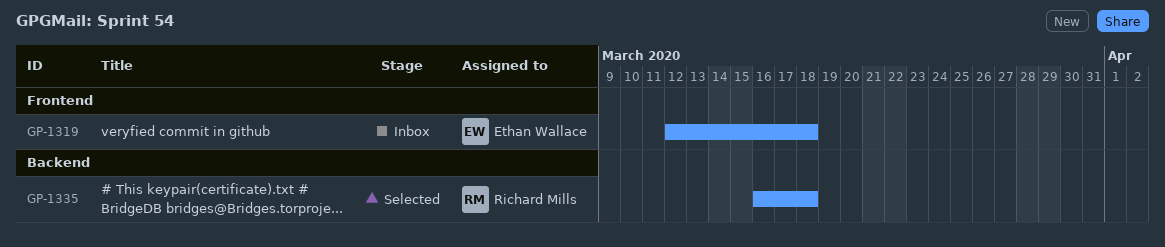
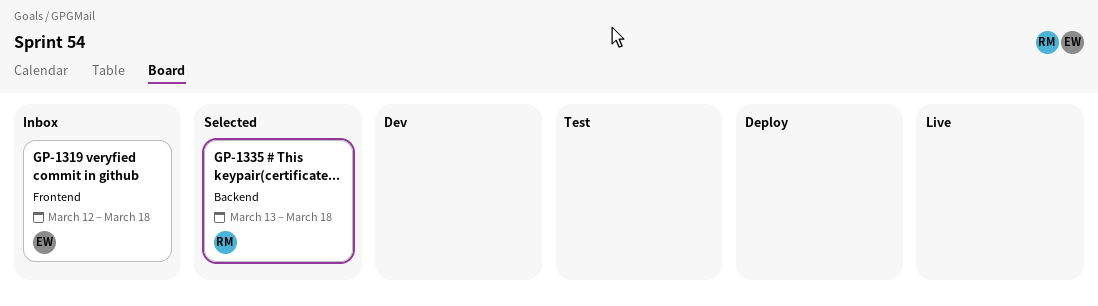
GP-1335, start: Mar 16 -> Mar 13

